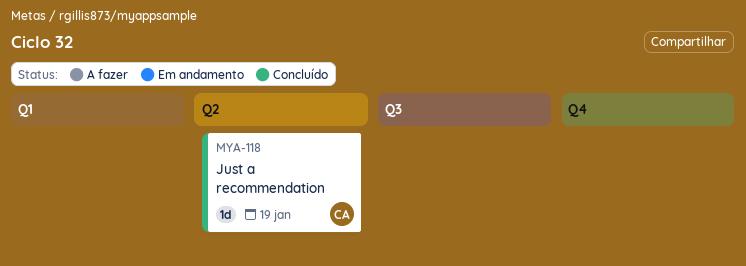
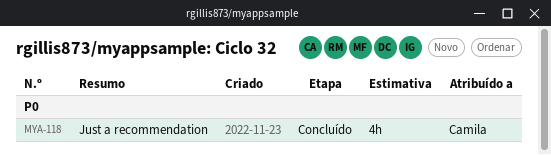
MYA-118, estimate: 1d -> 4h

